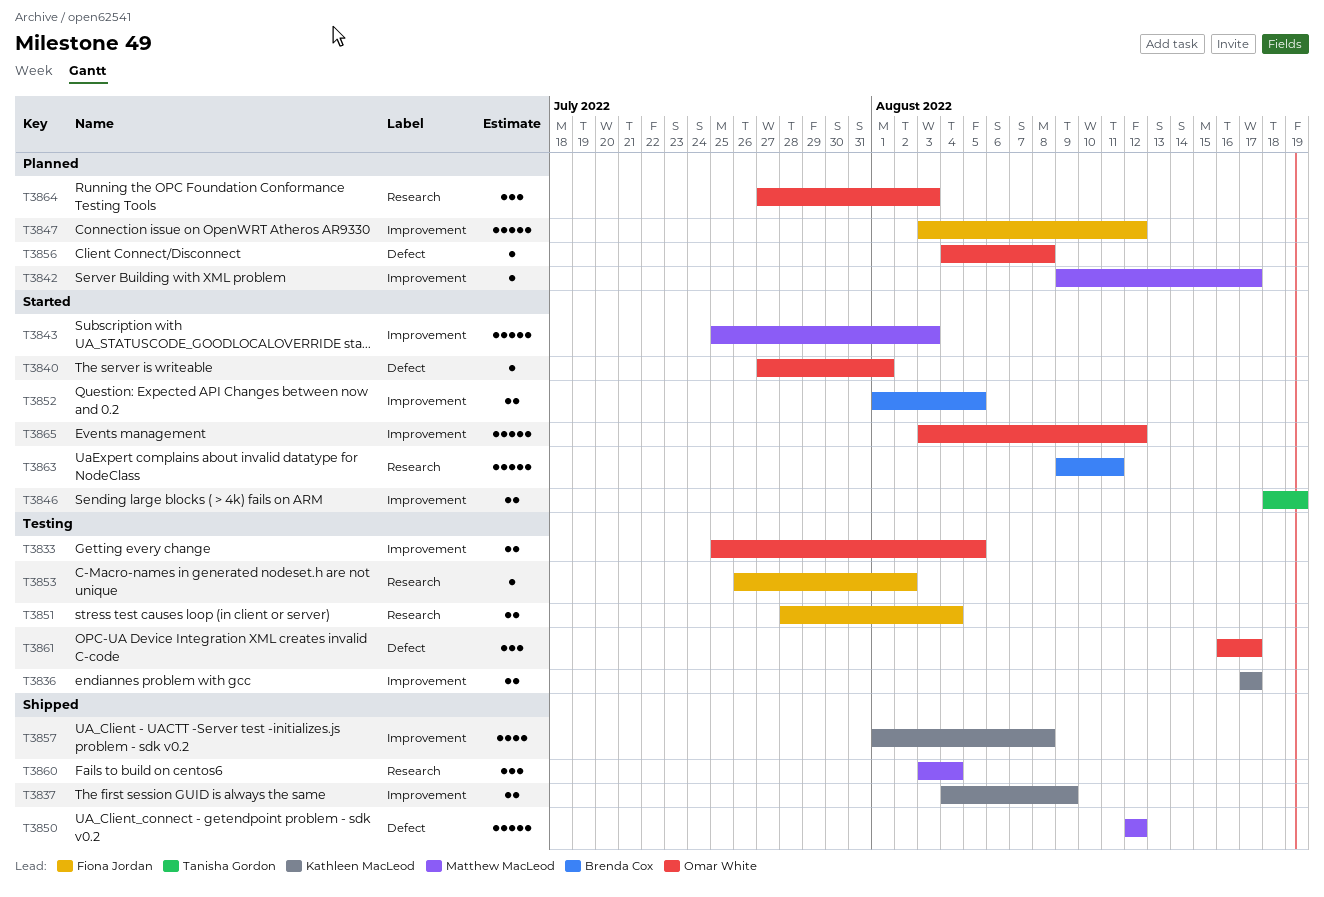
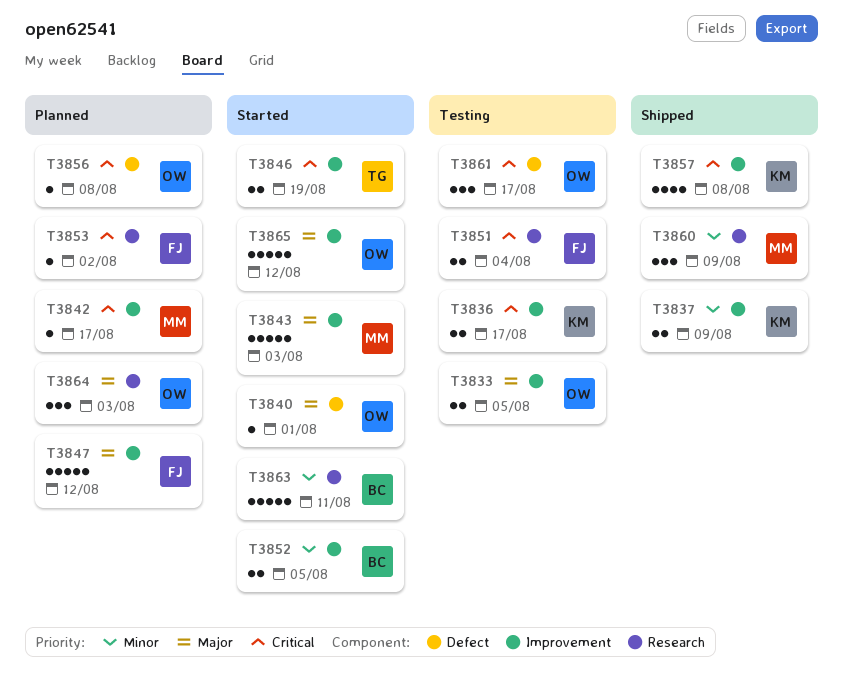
T3850: present -> none
T3853, status: Testing -> Planned
T3860, due: Aug 4 -> Aug 9

